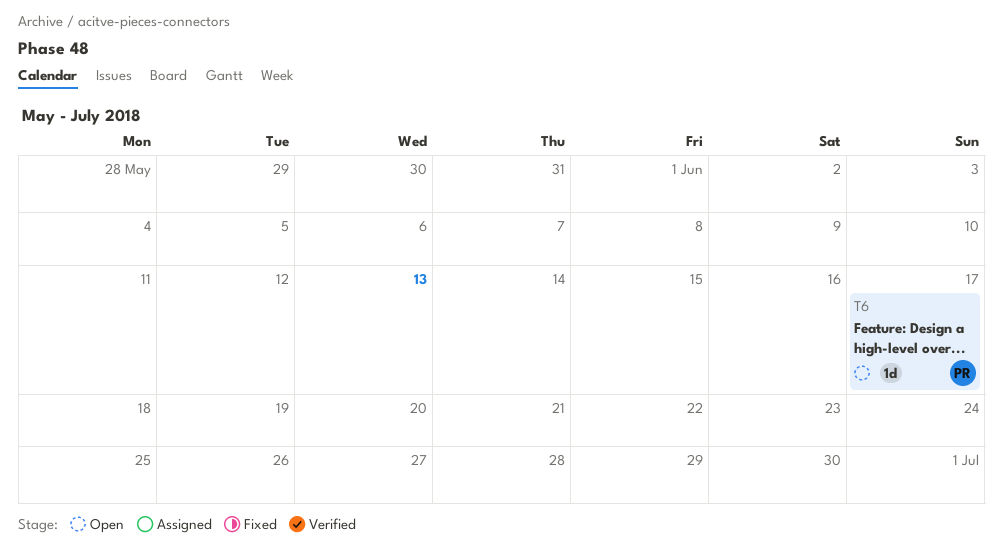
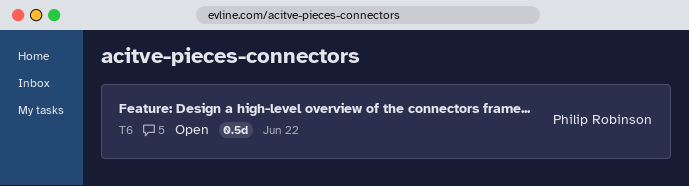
T6, estimate: 1d -> 0.5d
T6, due: Jun 17 -> Jun 22

